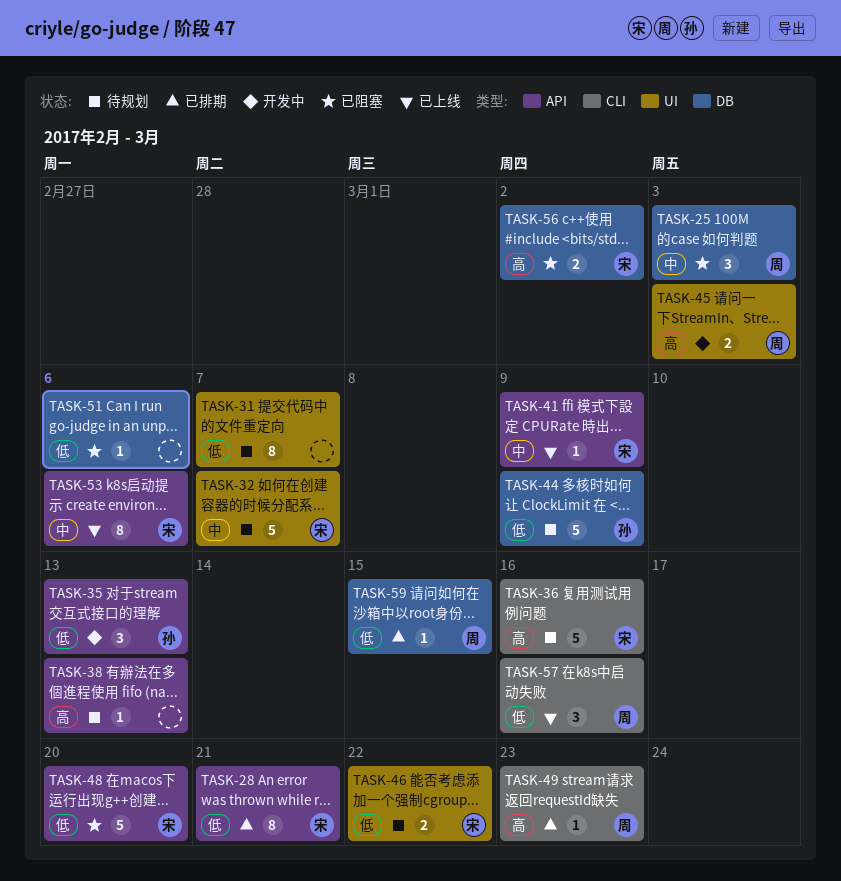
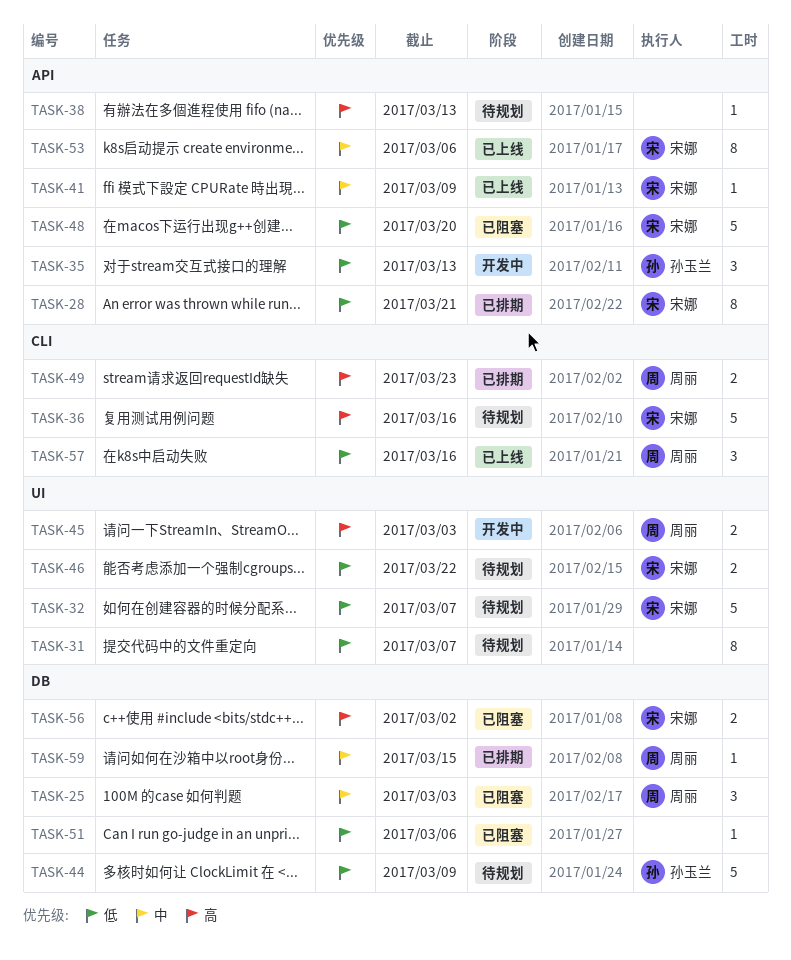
TASK-32, priority: 中 -> 低
TASK-49, estimate: 1 -> 2
TASK-59, priority: 低 -> 中

